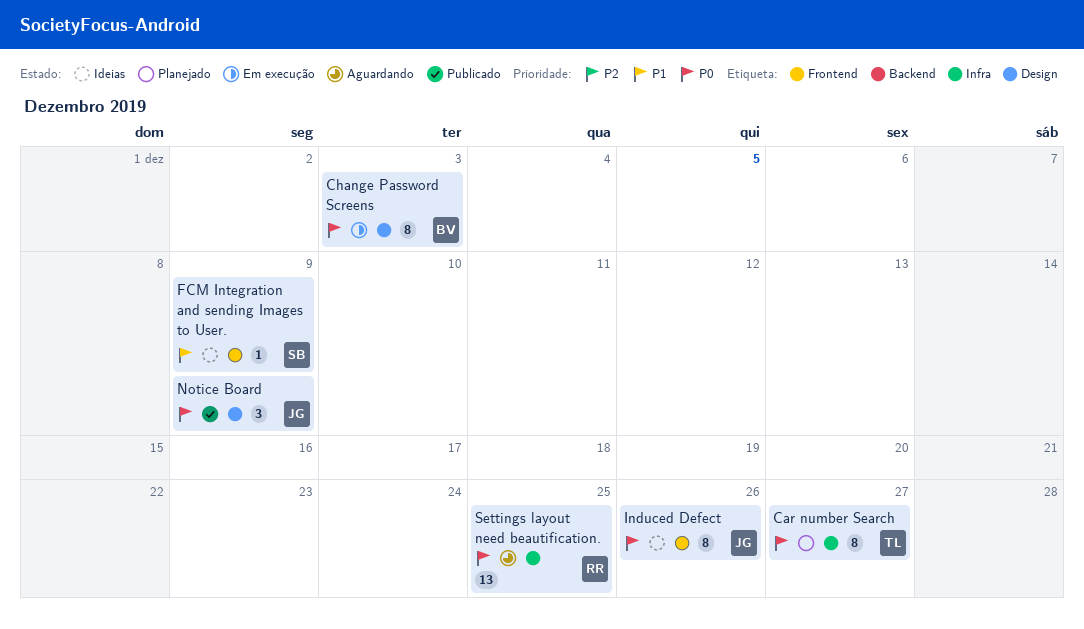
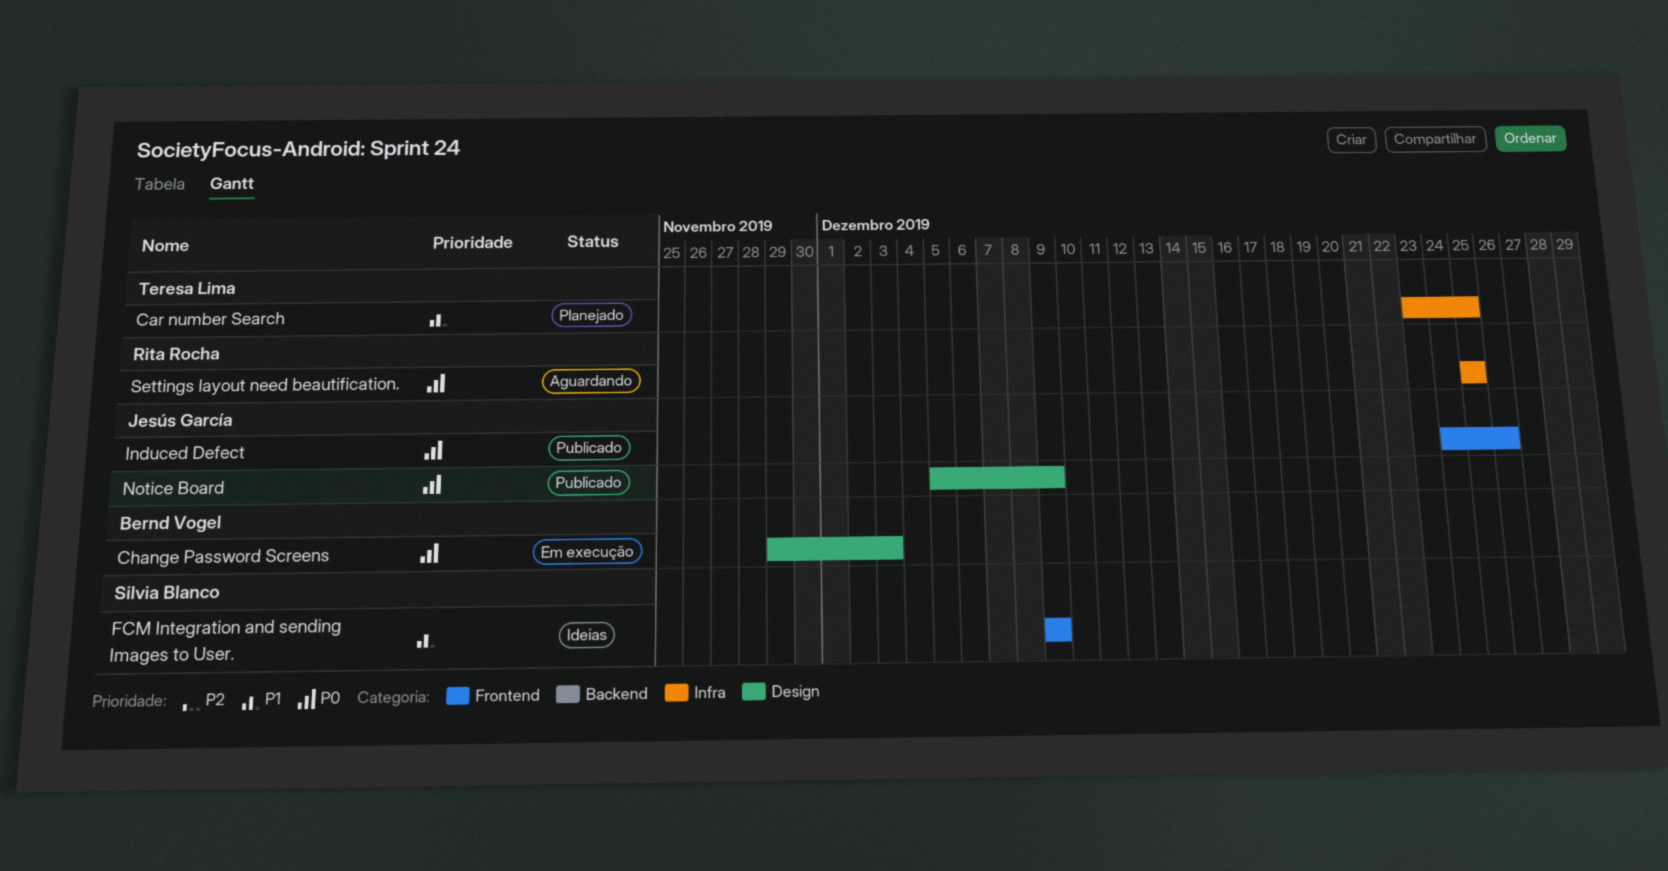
Car number Search, priority: P0 -> P1
Car number Search, due: Dec 27 -> Dec 25
Induced Defect, status: Ideias -> Publicado

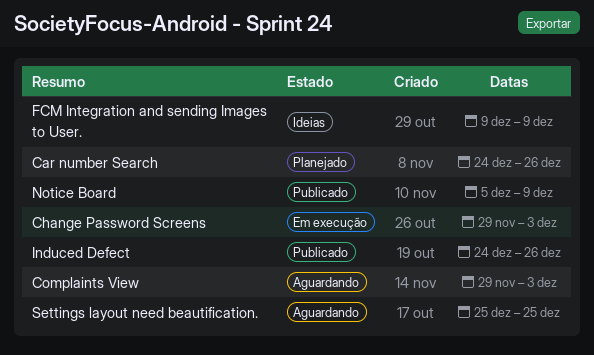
Car number Search, start: Dec 23 -> Dec 24
Car number Search, due: Dec 25 -> Dec 26
Complaints View: none -> present

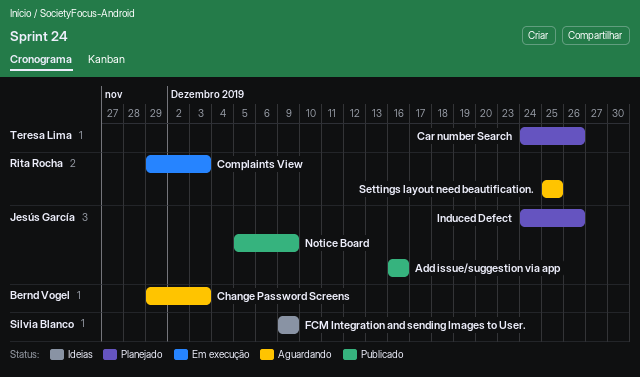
Add issue/suggestion via app: none -> present
Change Password Screens, status: Em execução -> Aguardando
Complaints View, status: Aguardando -> Em execução
Induced Defect, status: Publicado -> Planejado

